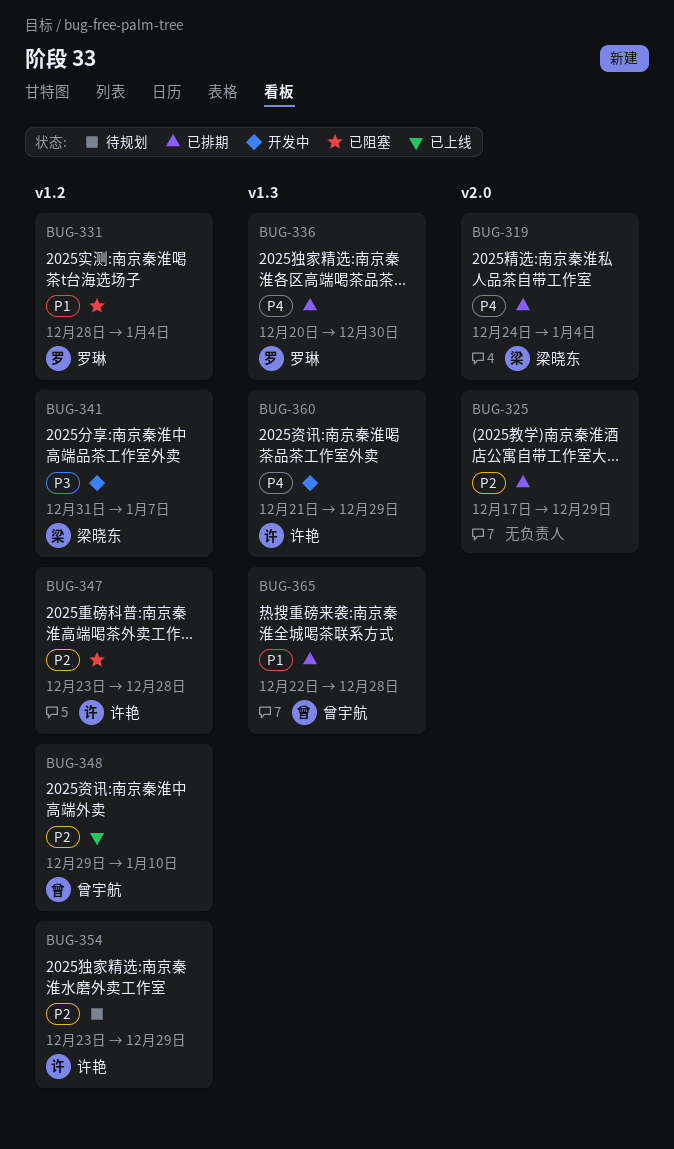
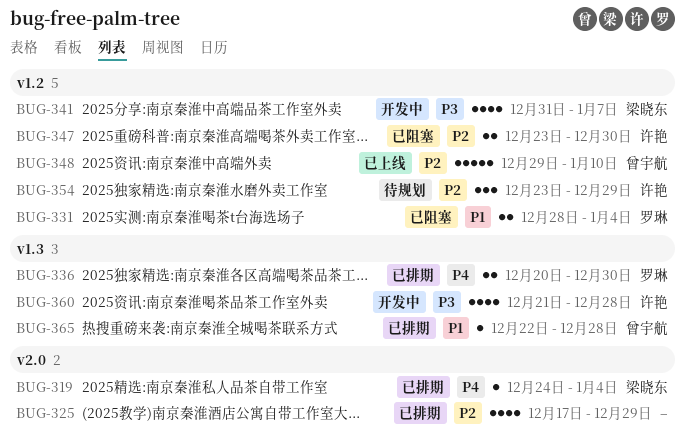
BUG-347, due: Dec 28 -> Dec 30
BUG-360, priority: P4 -> P3
BUG-360, due: Dec 29 -> Dec 28

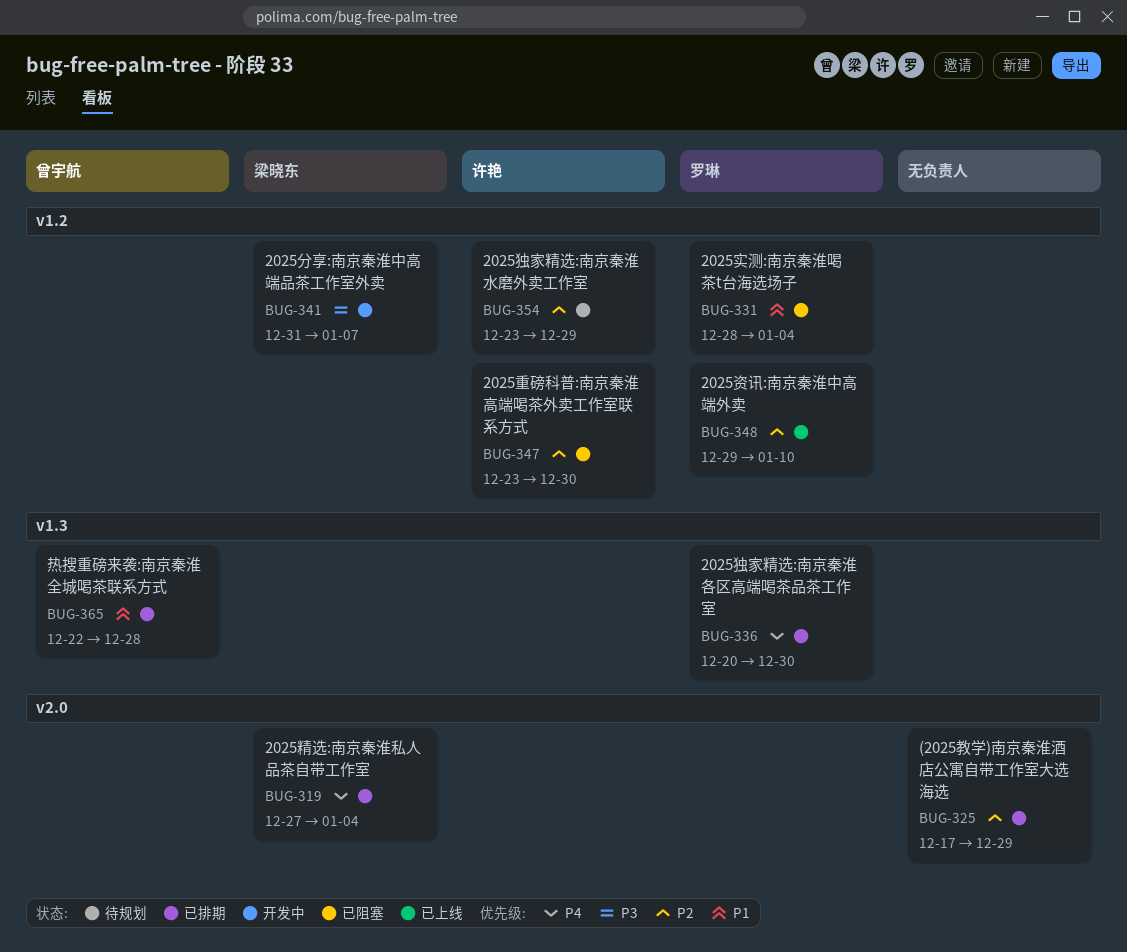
BUG-319, start: Dec 24 -> Dec 27
BUG-348, owner: 曾宇航 -> 罗琳
BUG-360: present -> none

